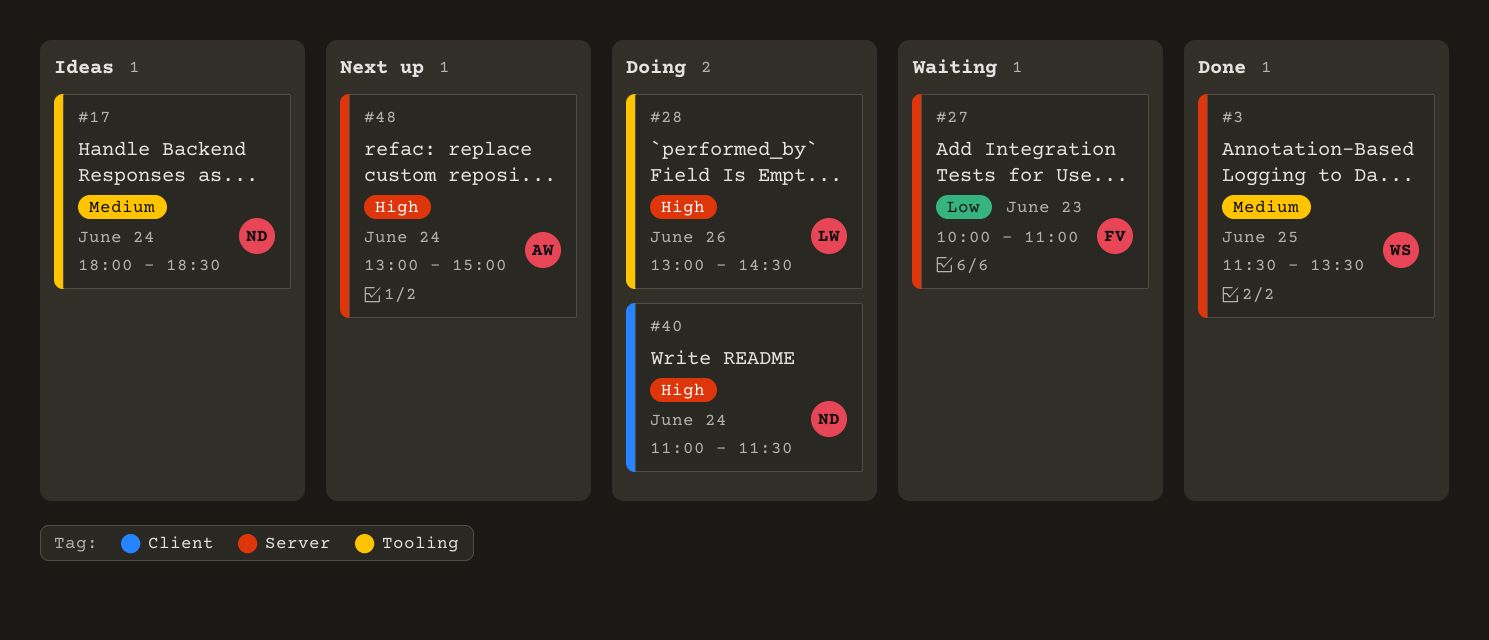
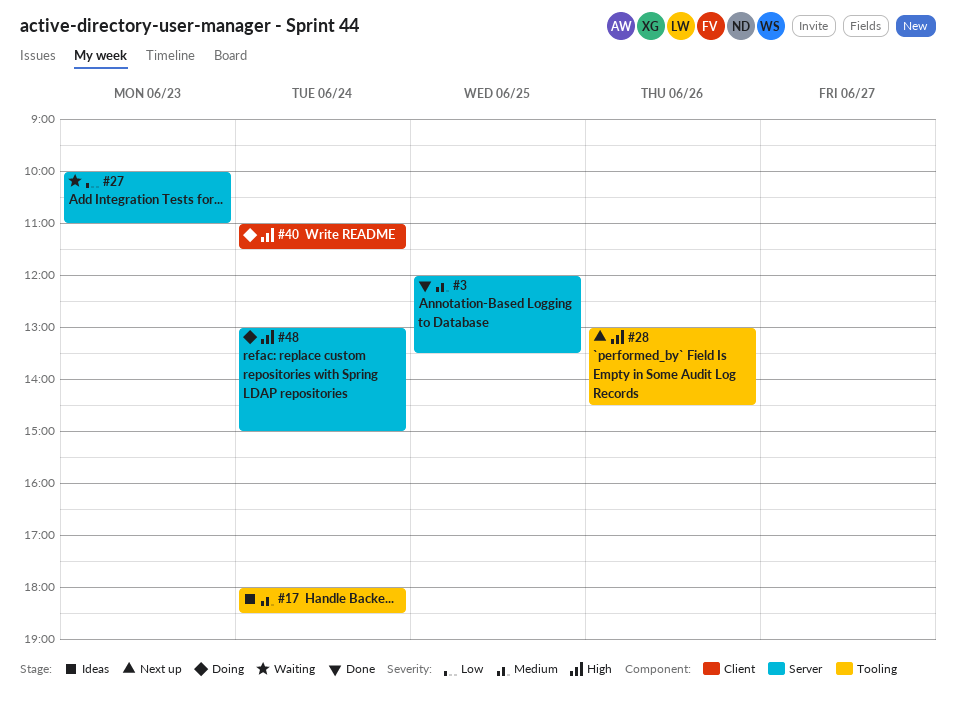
#3, begins: 11:30 -> 12:00
#28, status: Doing -> Next up
#48, status: Next up -> Doing

